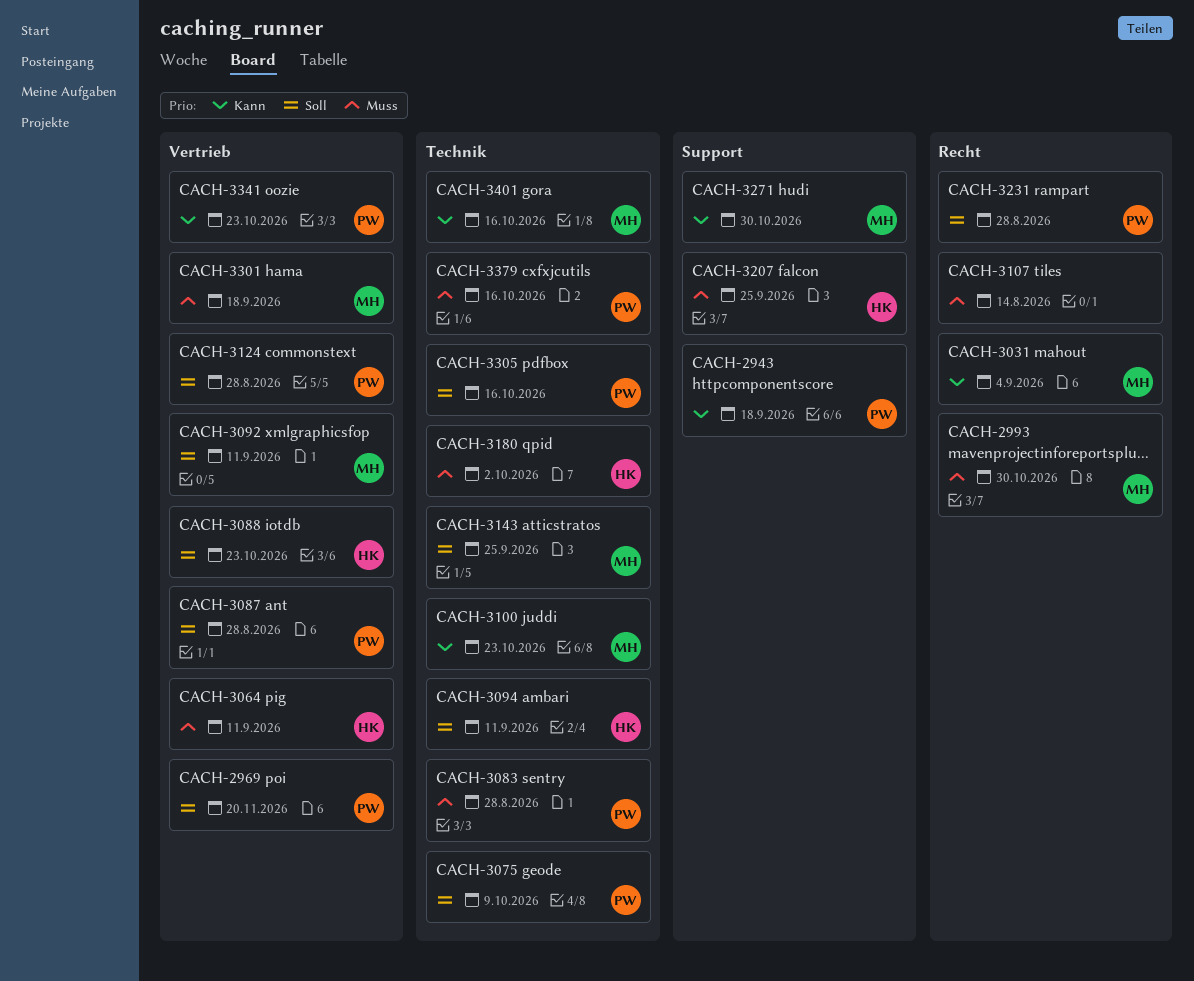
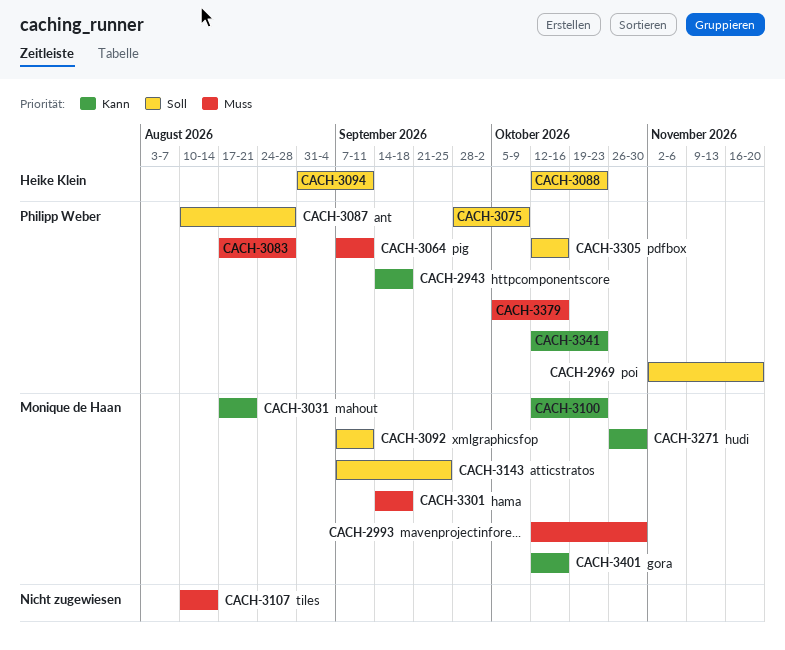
CACH-3031, due: Sep 4 -> Aug 21
CACH-3064, owner: Heike Klein -> Philipp Weber
CACH-3124: present -> none
CACH-3180: present -> none
CACH-3207: present -> none
CACH-3231: present -> none

